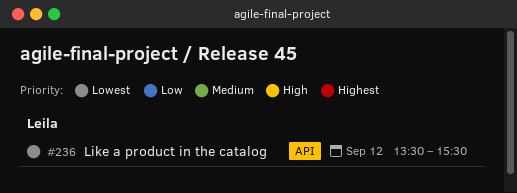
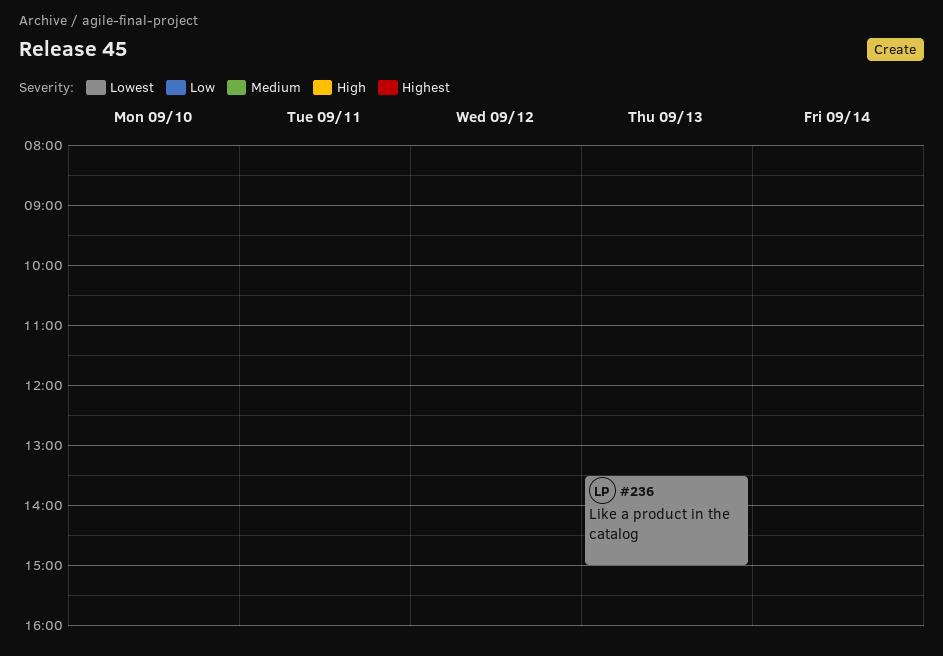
#236, day: Sep 12 -> Sep 13
#236, ends: 15:30 -> 15:00

